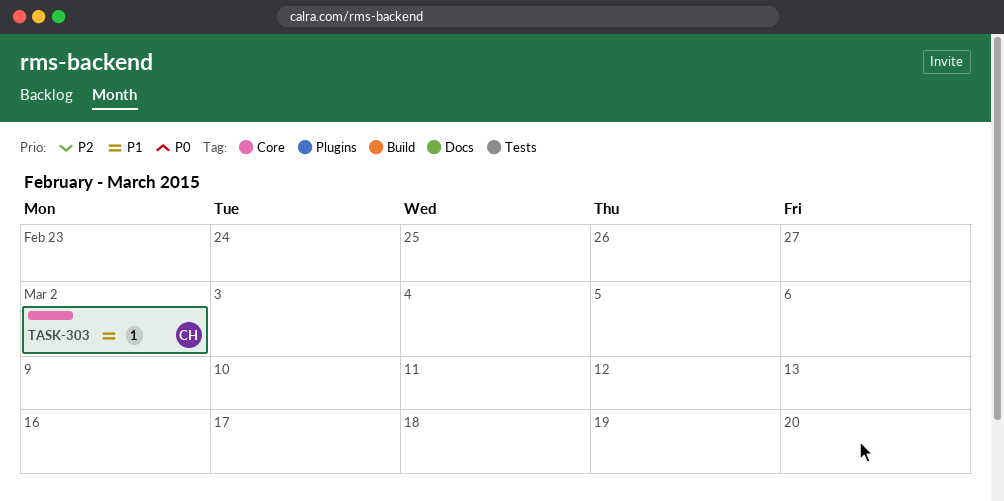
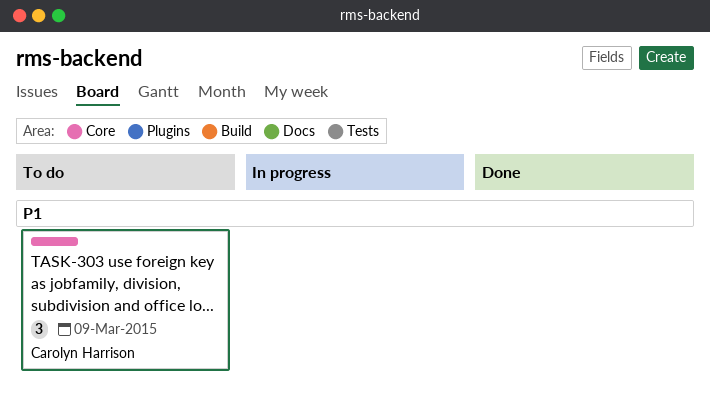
TASK-303, estimate: 1 -> 3
TASK-303, due: Mar 2 -> Mar 9

